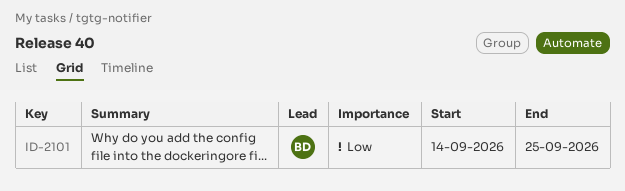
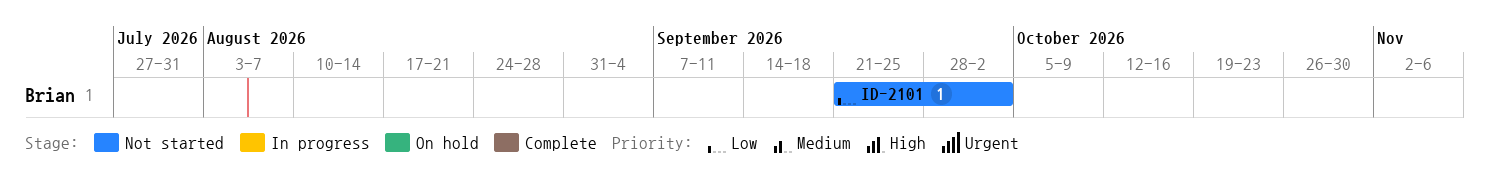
ID-2101, start: Sep 14 -> Sep 21
ID-2101, due: Sep 25 -> Oct 2

